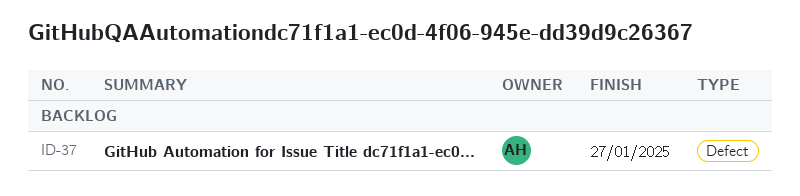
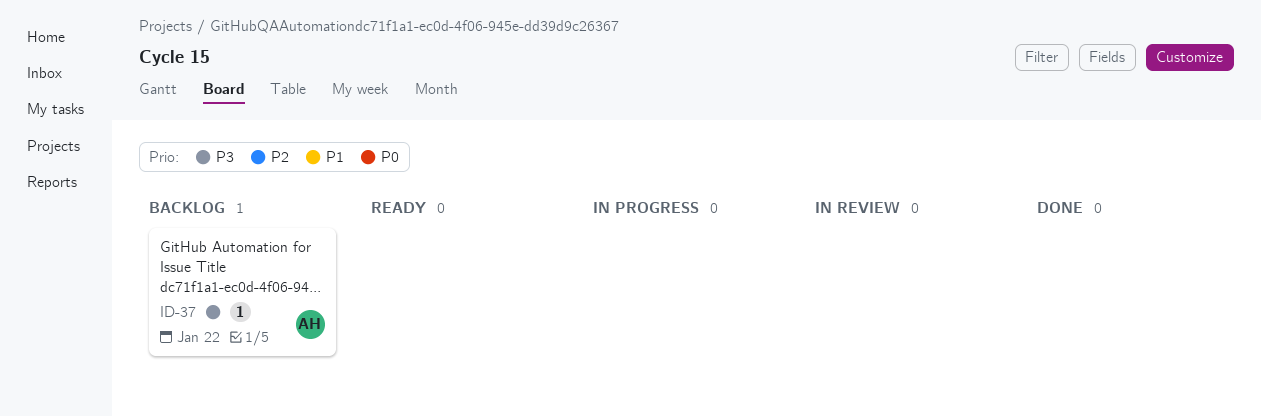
ID-37, due: Jan 27 -> Jan 22

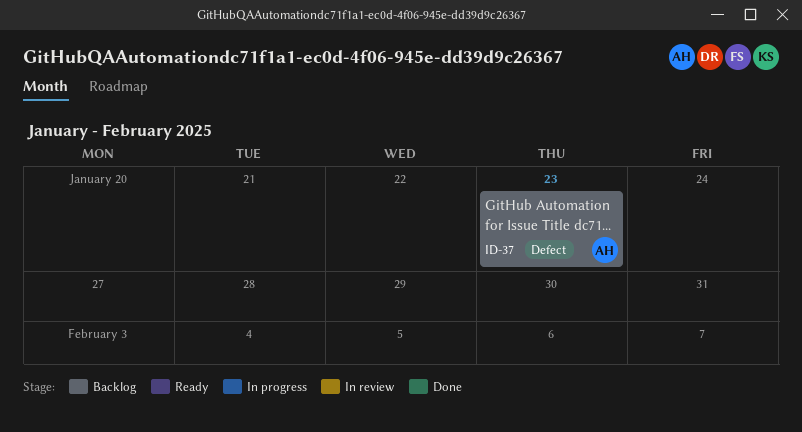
ID-37, due: Jan 22 -> Jan 23

